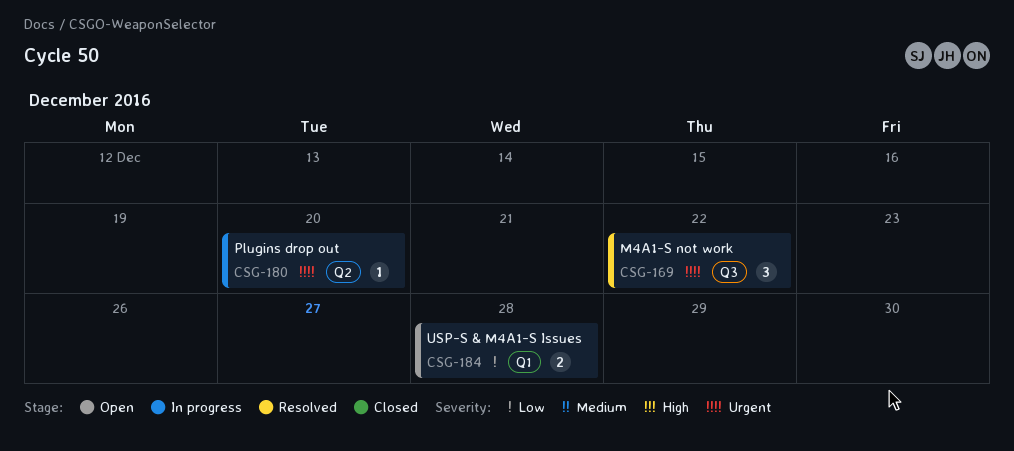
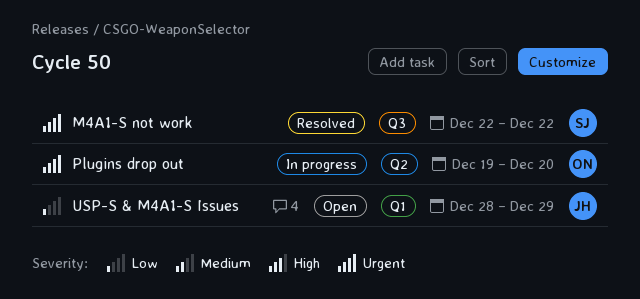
USP-S & M4A1-S Issues, due: Dec 28 -> Dec 29

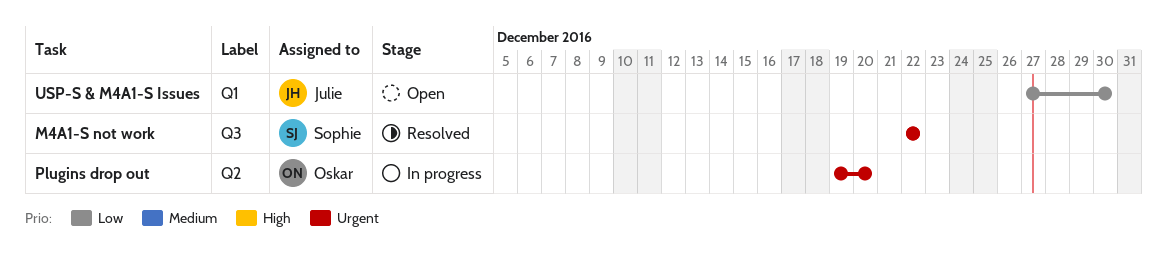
USP-S & M4A1-S Issues, start: Dec 28 -> Dec 27
USP-S & M4A1-S Issues, due: Dec 29 -> Dec 30

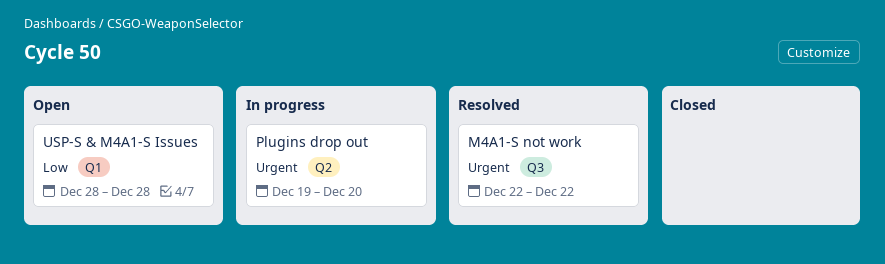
USP-S & M4A1-S Issues, start: Dec 27 -> Dec 28
USP-S & M4A1-S Issues, due: Dec 30 -> Dec 28

